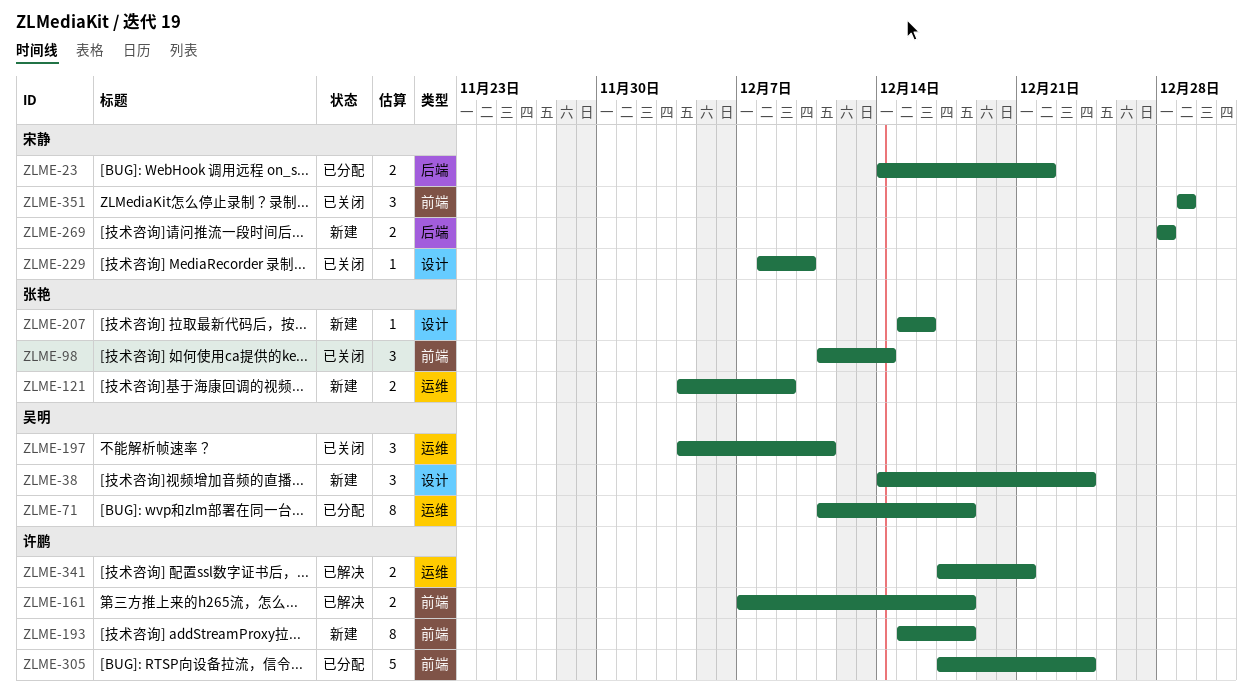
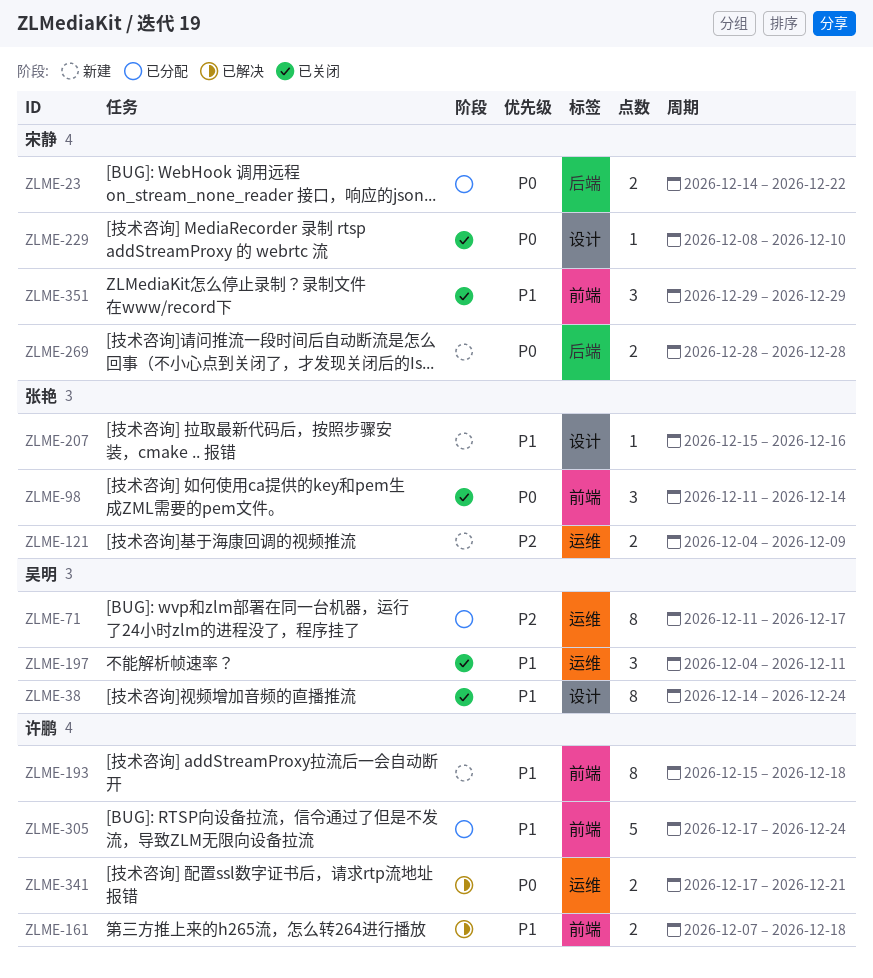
ZLME-38, status: 新建 -> 已关闭
ZLME-38, estimate: 3 -> 8
ZLME-71, due: Dec 18 -> Dec 17

